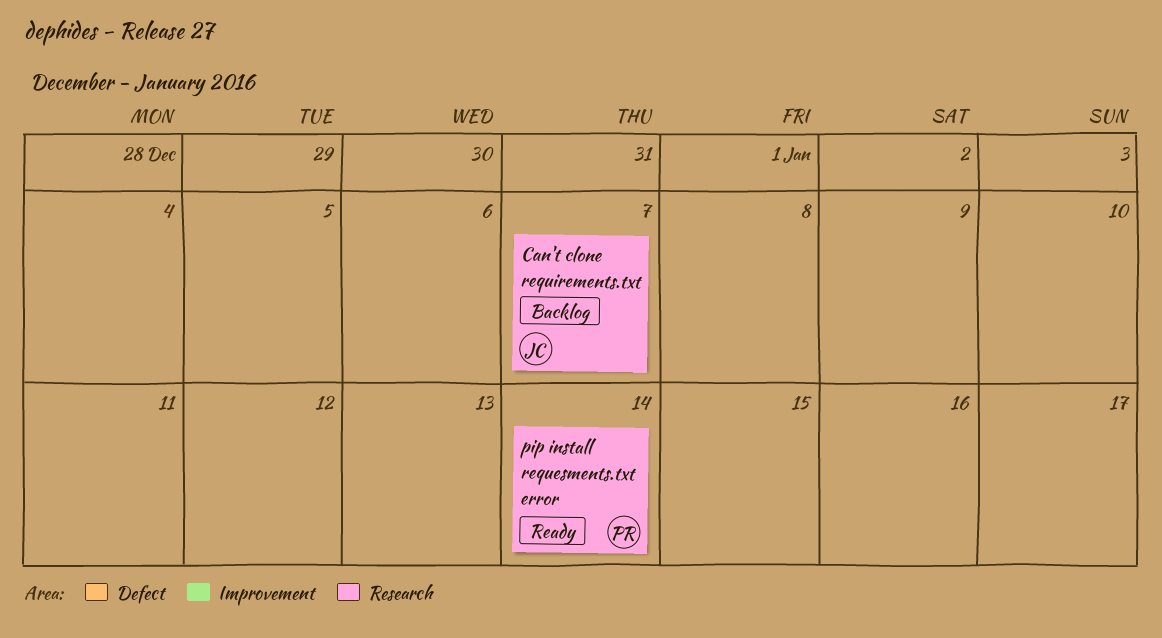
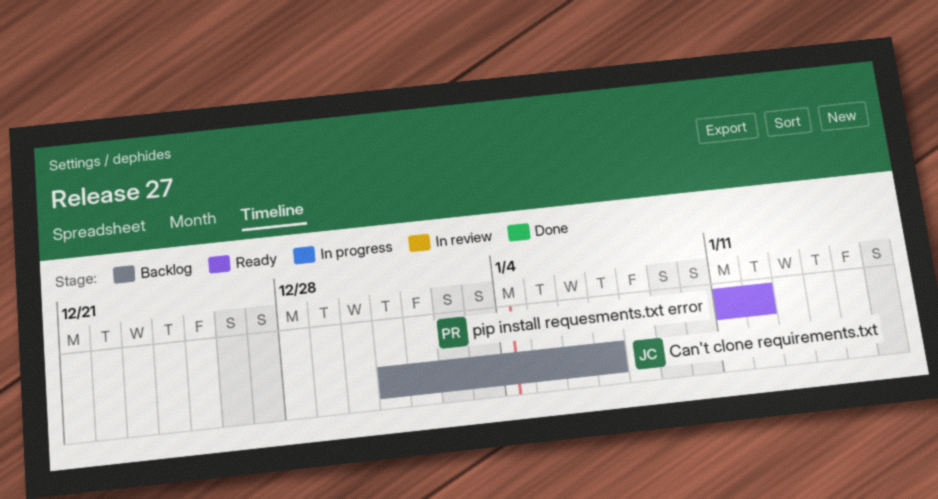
pip install requesments.txt error, due: Jan 14 -> Jan 12

